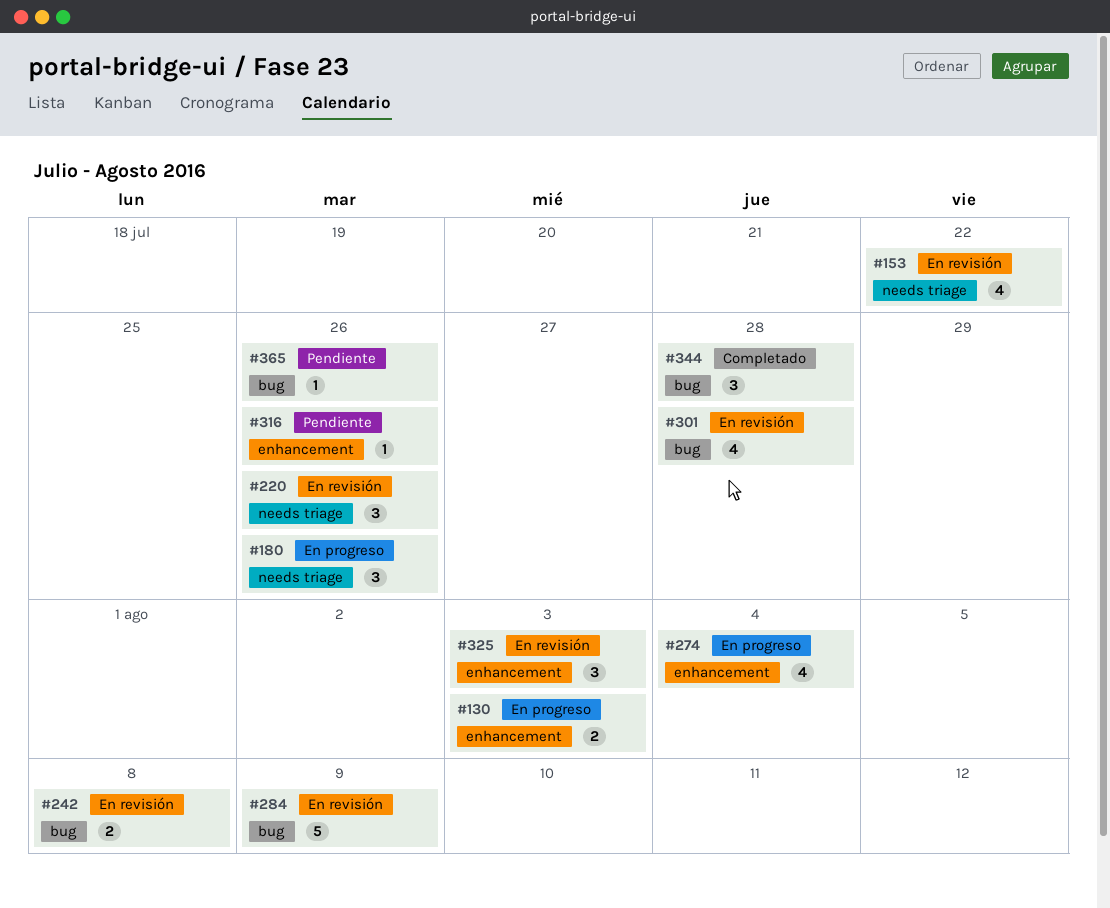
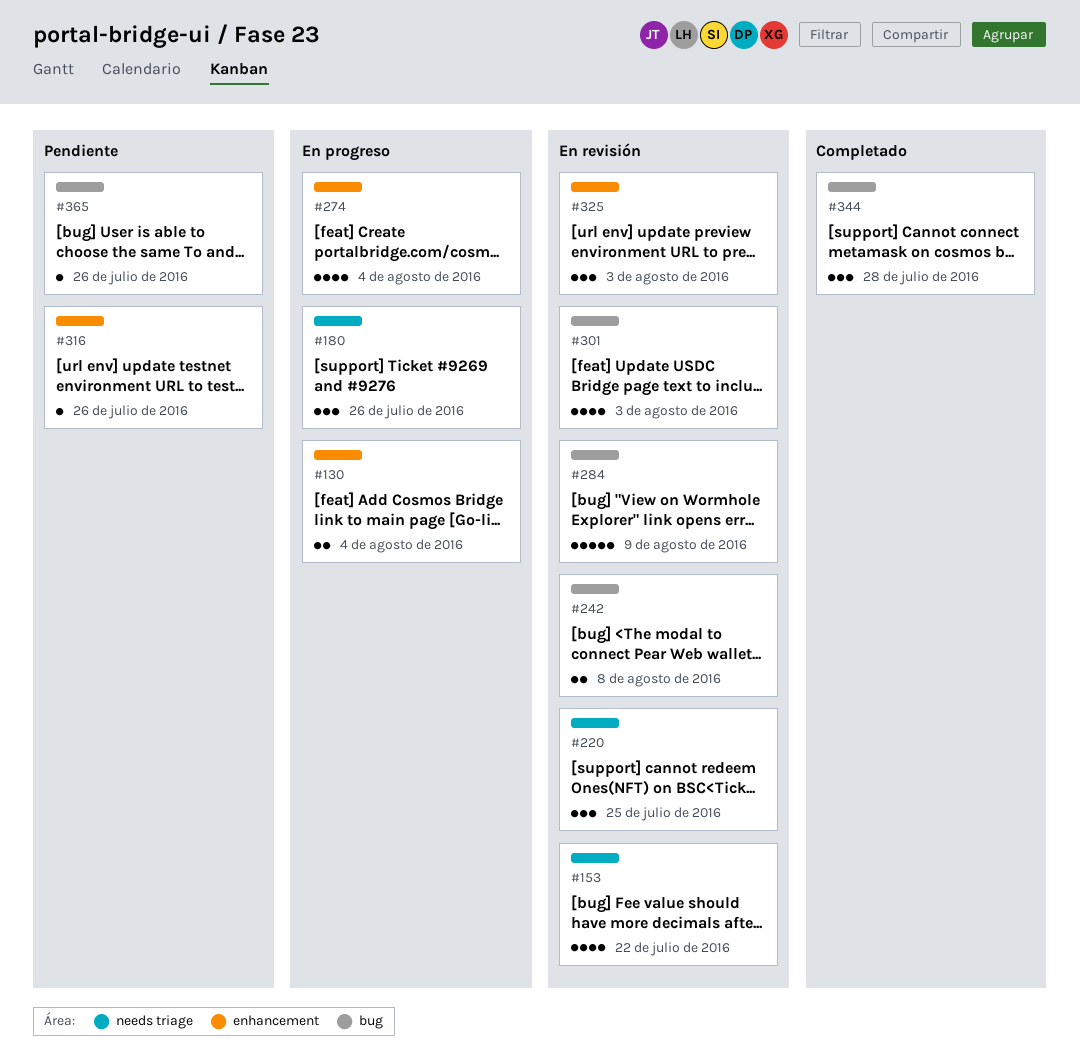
#130, due: Aug 3 -> Aug 4
#220, due: Jul 26 -> Jul 25
#301, due: Jul 28 -> Aug 3

